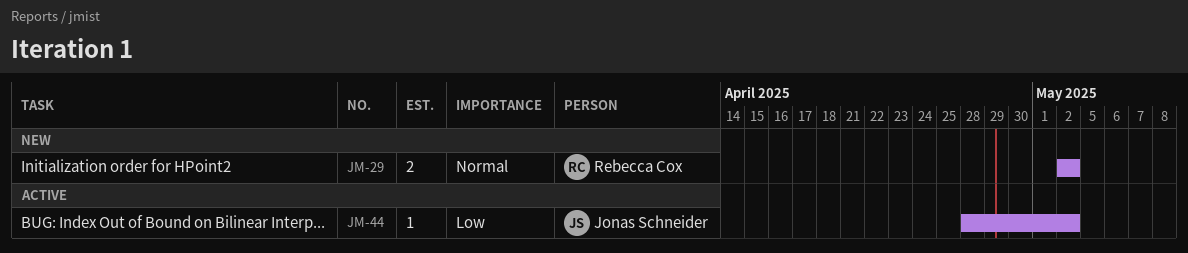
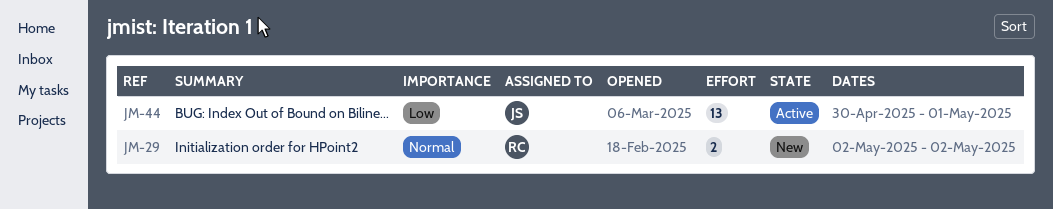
JM-44, estimate: 1 -> 13
JM-44, start: Apr 28 -> Apr 30
JM-44, due: May 2 -> May 1

